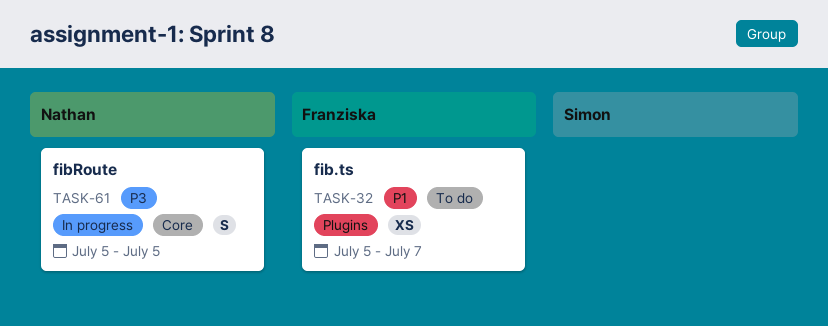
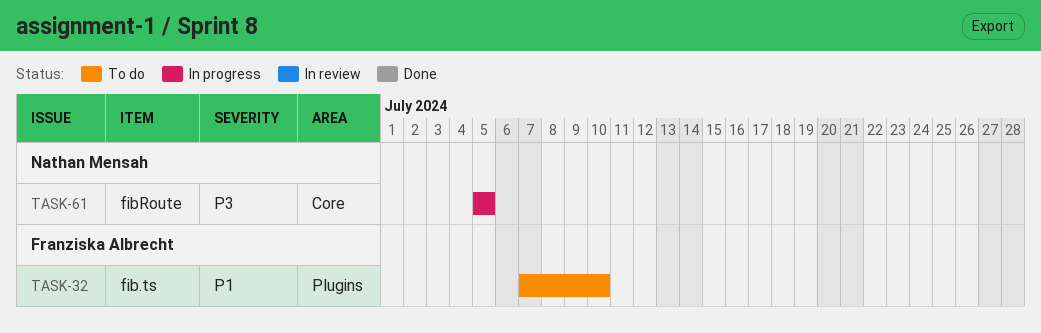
TASK-32, start: Jul 5 -> Jul 7
TASK-32, due: Jul 7 -> Jul 10

